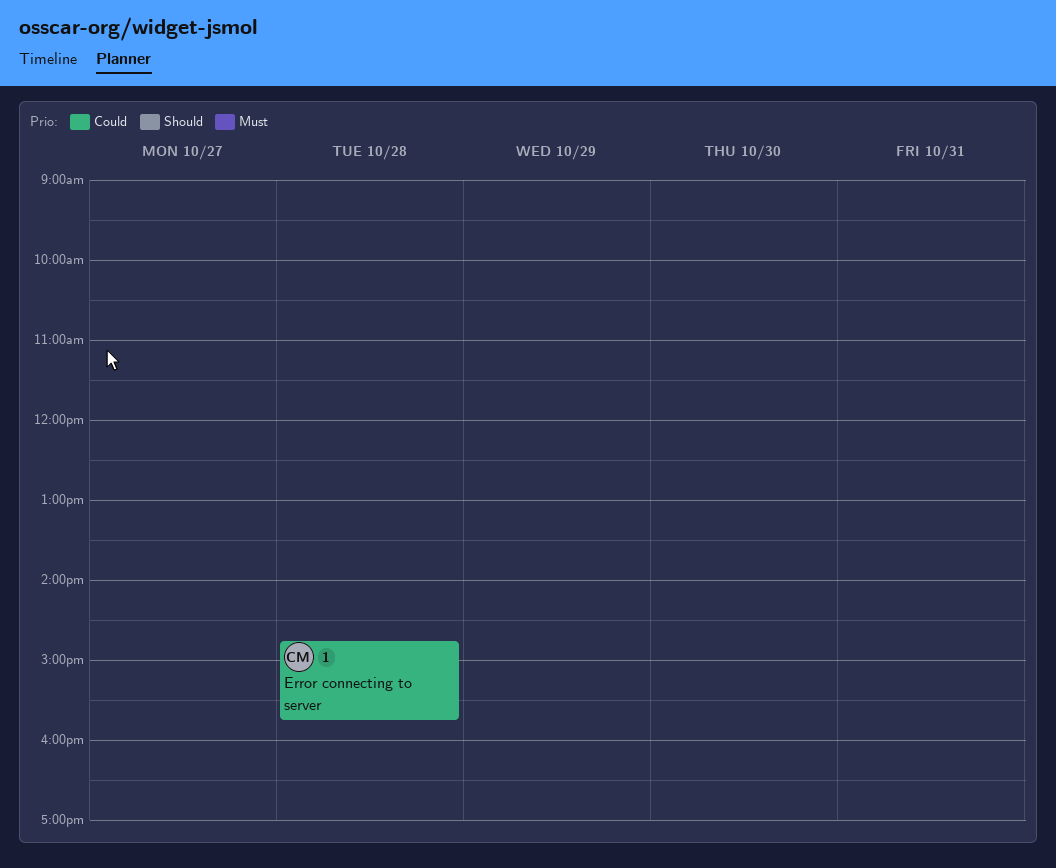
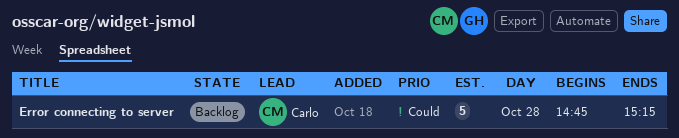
Error connecting to server, estimate: 1 -> 5
Error connecting to server, ends: 15:45 -> 15:15

